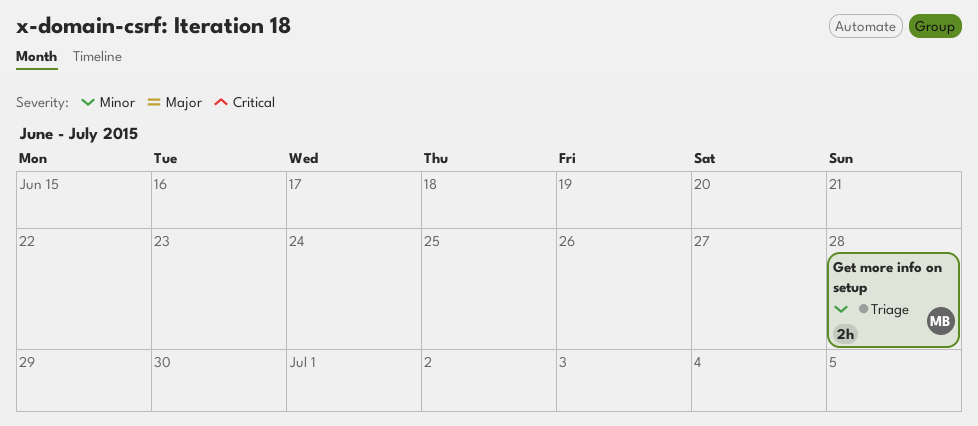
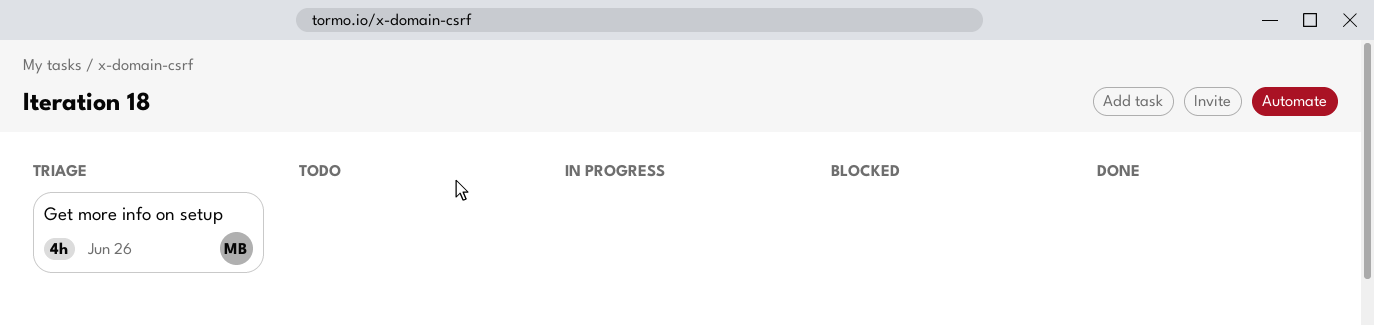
Get more info on setup, estimate: 2h -> 4h
Get more info on setup, due: Jun 28 -> Jun 26

